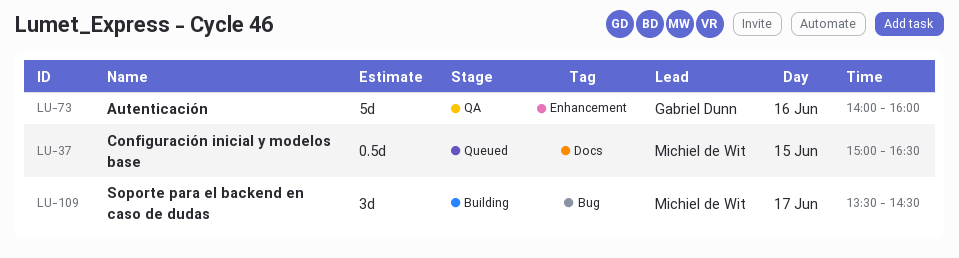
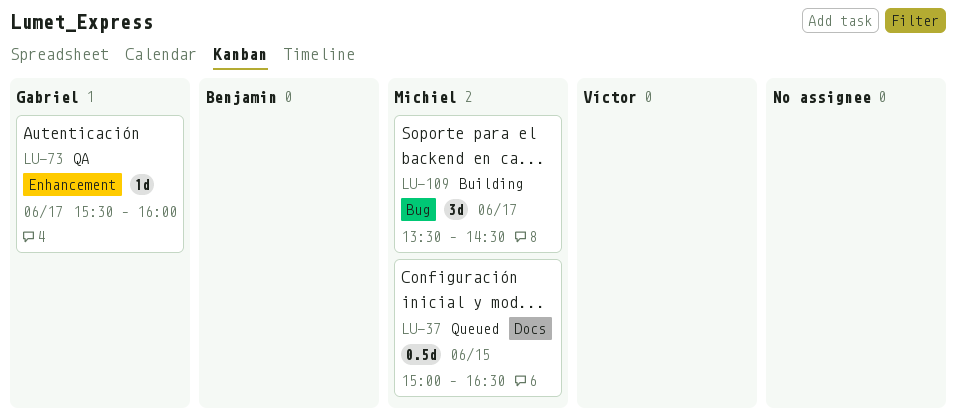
LU-73, estimate: 5d -> 1d
LU-73, day: Jun 16 -> Jun 17
LU-73, begins: 14:00 -> 15:30

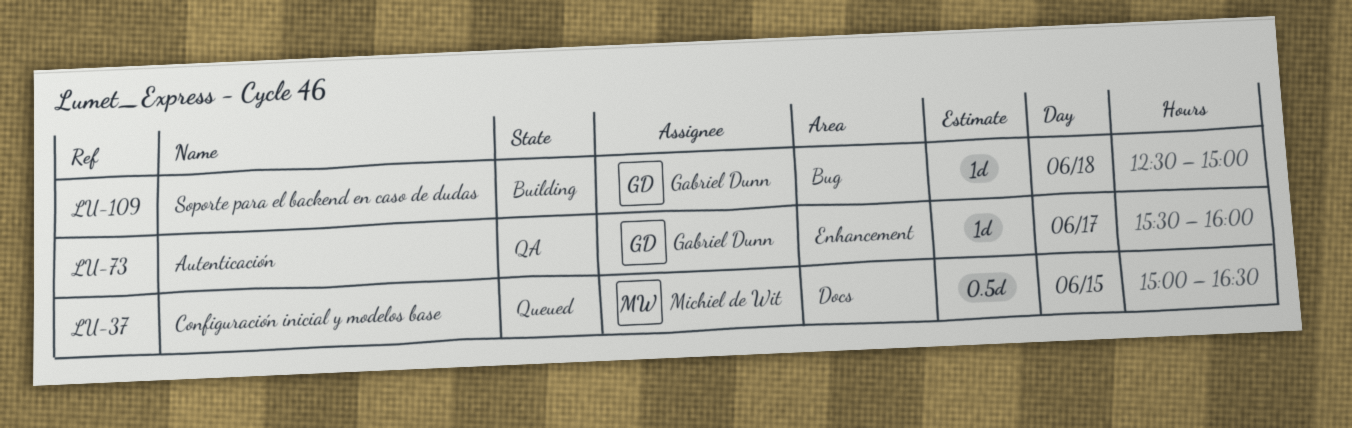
LU-109, owner: Michiel de Wit -> Gabriel Dunn
LU-109, estimate: 3d -> 1d
LU-109, day: Jun 17 -> Jun 18
LU-109, begins: 13:30 -> 12:30
LU-109, ends: 14:30 -> 15:00

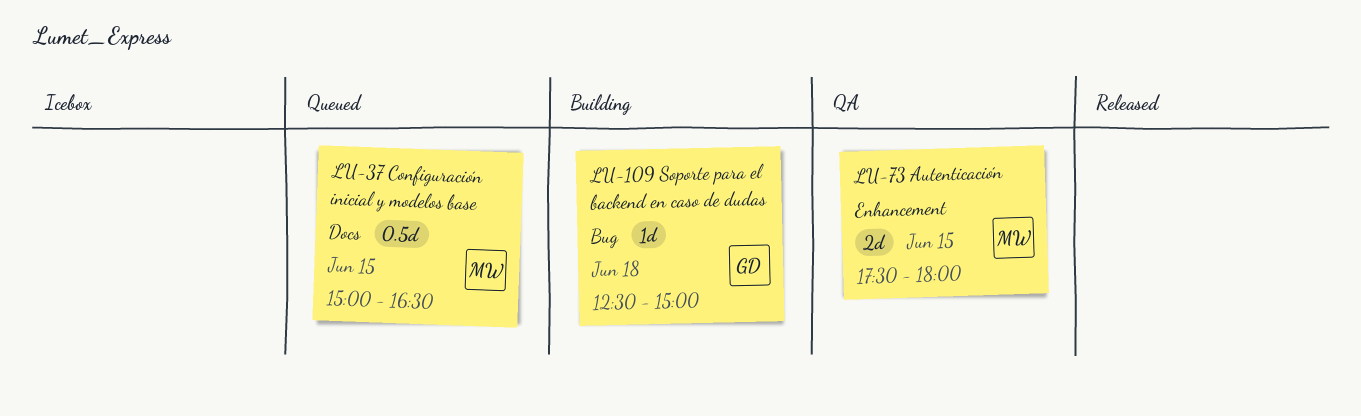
LU-73, owner: Gabriel Dunn -> Michiel de Wit
LU-73, estimate: 1d -> 2d
LU-73, day: Jun 17 -> Jun 15
LU-73, begins: 15:30 -> 17:30
LU-73, ends: 16:00 -> 18:00

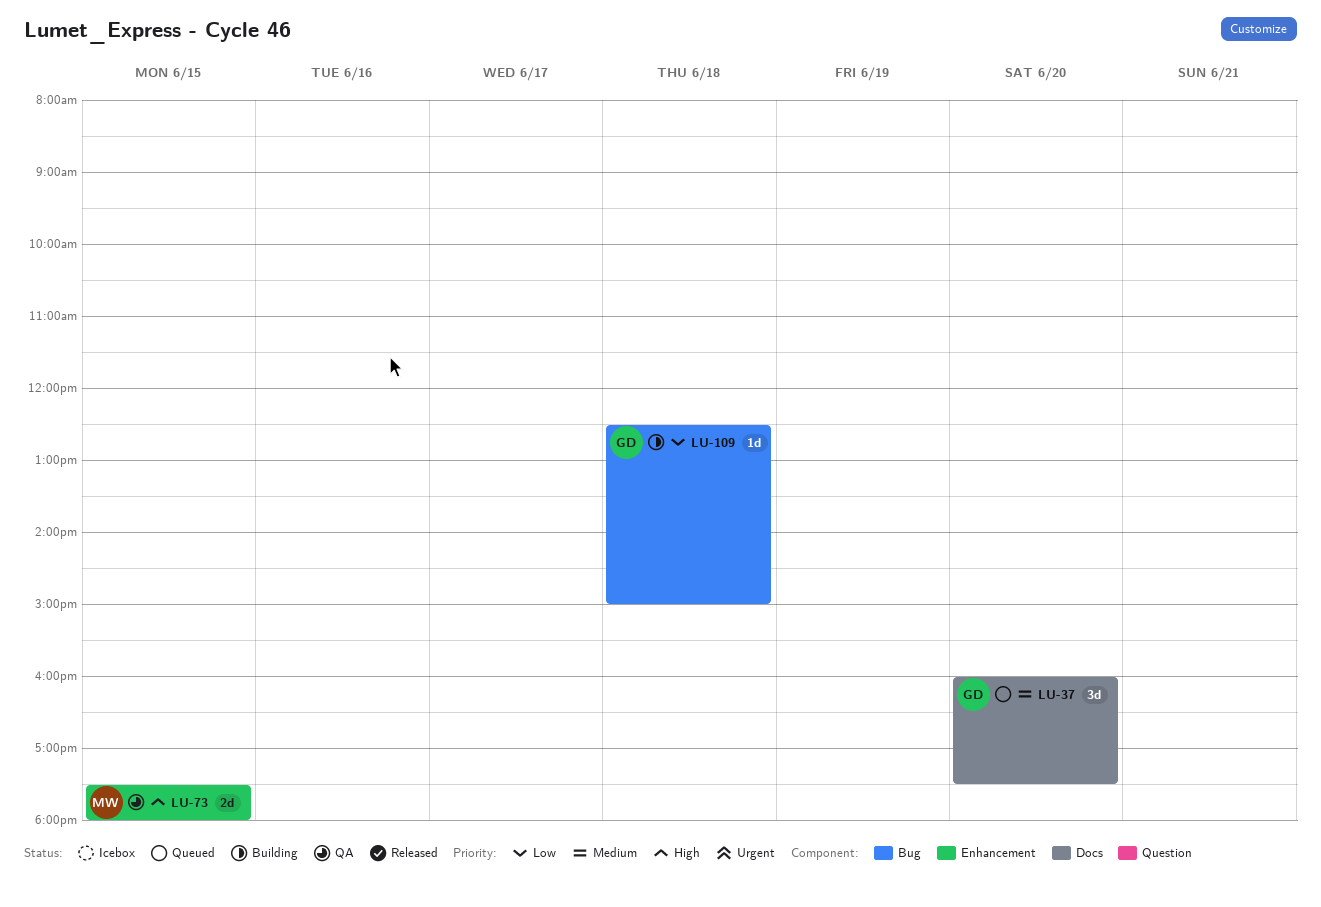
LU-37, owner: MW -> GD
LU-37, estimate: 0.5d -> 3d
LU-37, day: Jun 15 -> Jun 20
LU-37, begins: 15:00 -> 16:00
LU-37, ends: 16:30 -> 17:30

